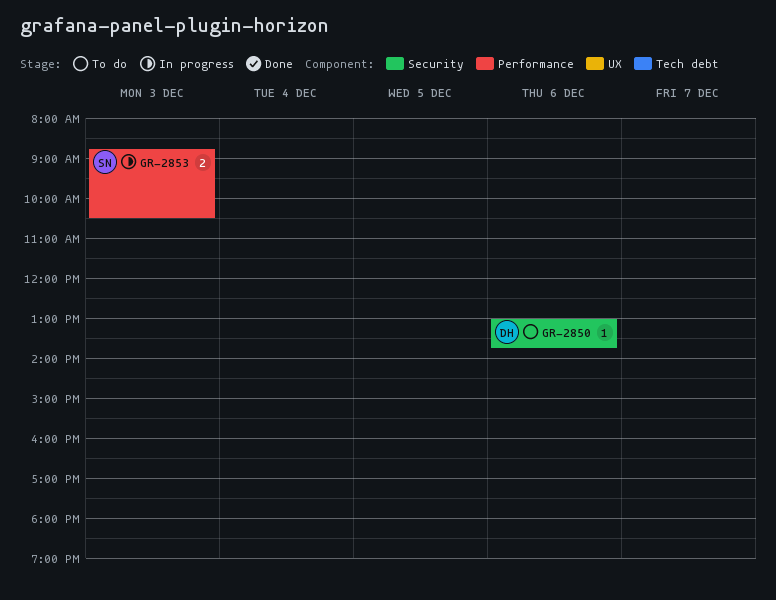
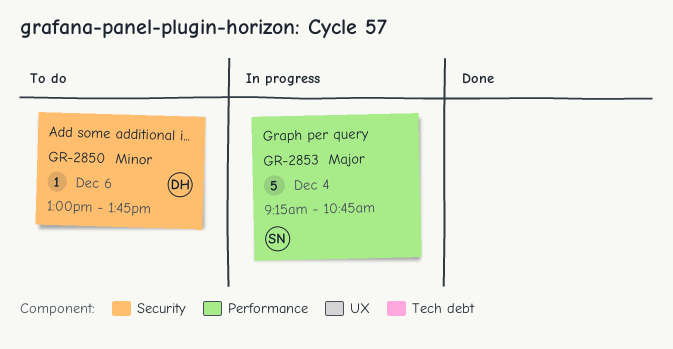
GR-2853, estimate: 2 -> 5
GR-2853, day: Dec 3 -> Dec 4
GR-2853, begins: 08:45 -> 09:15
GR-2853, ends: 10:30 -> 10:45

